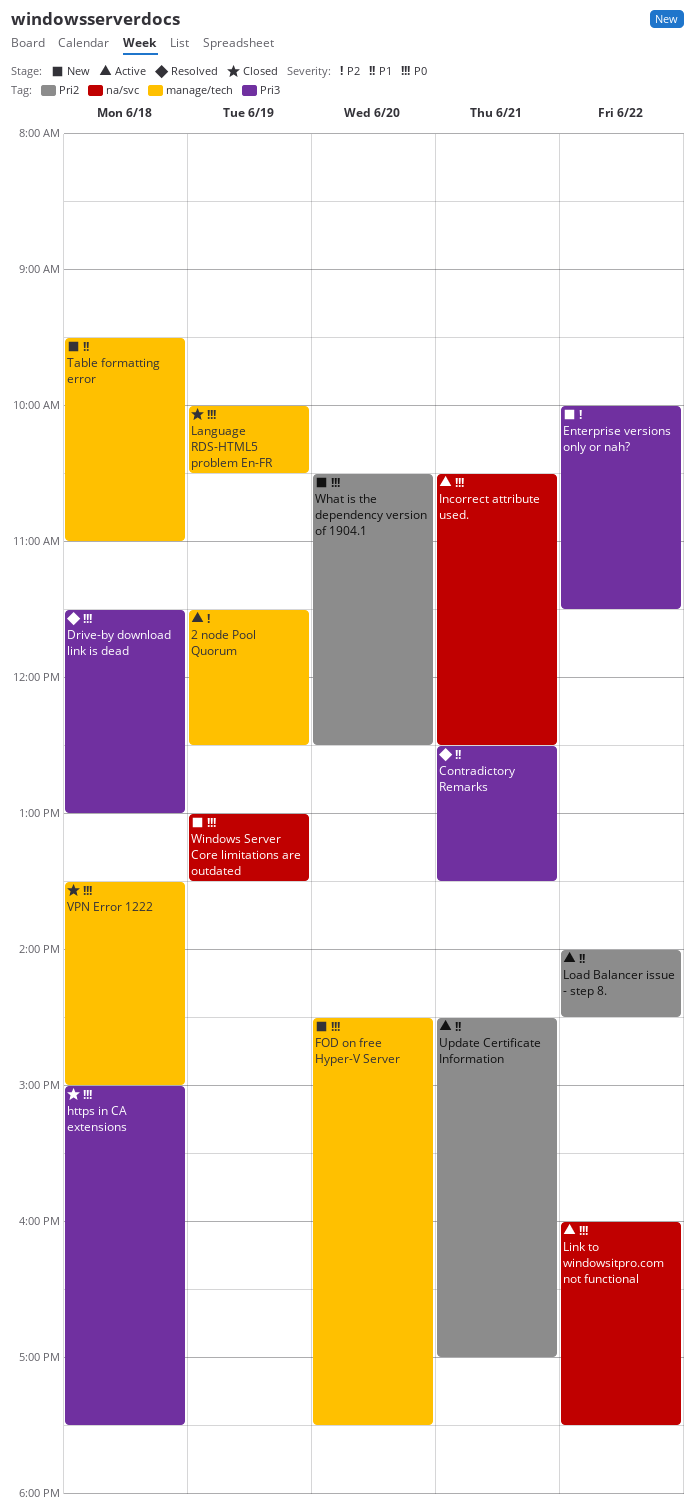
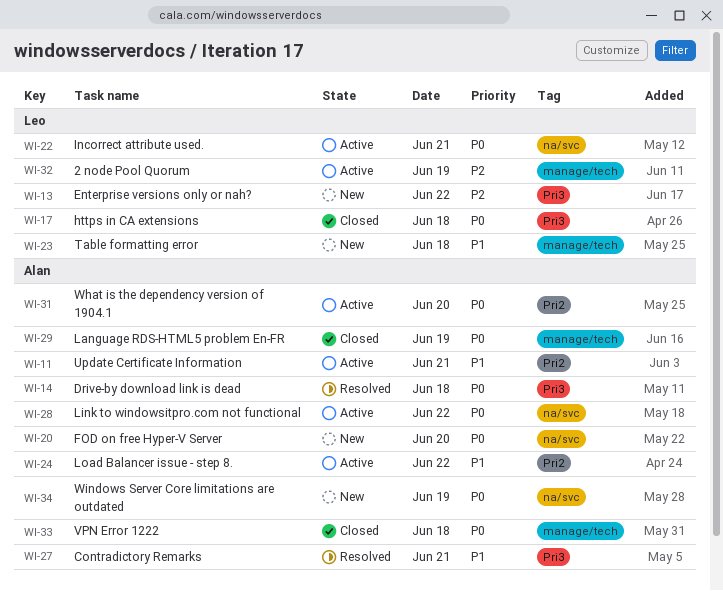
FOD on free Hyper-V Server, label: manage/tech -> na/svc
What is the dependency version of 1904.1, status: New -> Active

